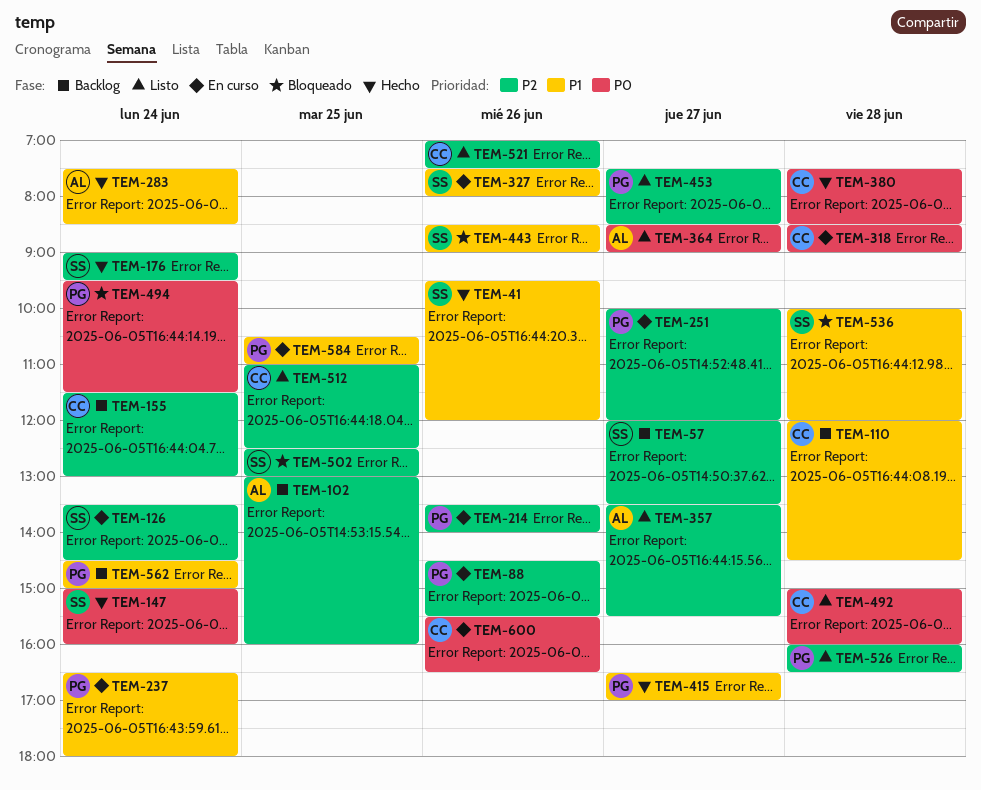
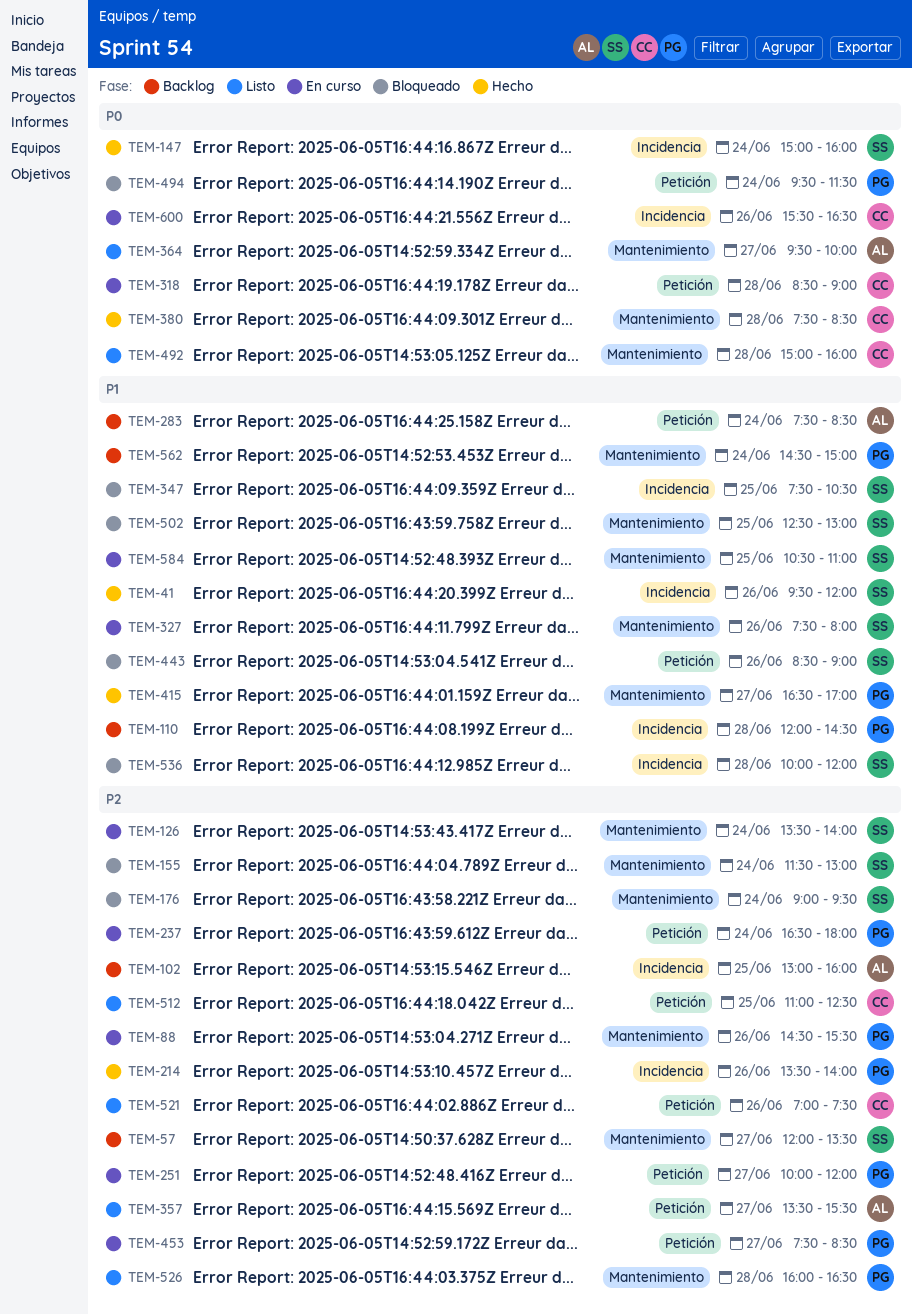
TEM-110, owner: CC -> PG
TEM-126, ends: 14:30 -> 14:00
TEM-155, status: Backlog -> Bloqueado
TEM-155, owner: CC -> SS
TEM-176, status: Hecho -> Bloqueado
TEM-214, status: En curso -> Hecho
TEM-237, priority: P1 -> P2
TEM-283, status: Hecho -> Backlog
TEM-347: none -> present
TEM-364, begins: 08:30 -> 09:30
TEM-364, ends: 09:00 -> 10:00
TEM-453, status: Listo -> En curso
TEM-502, priority: P2 -> P1
TEM-584, owner: PG -> SS

